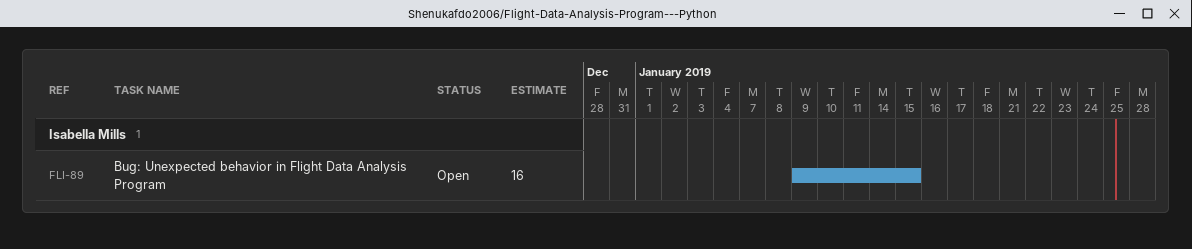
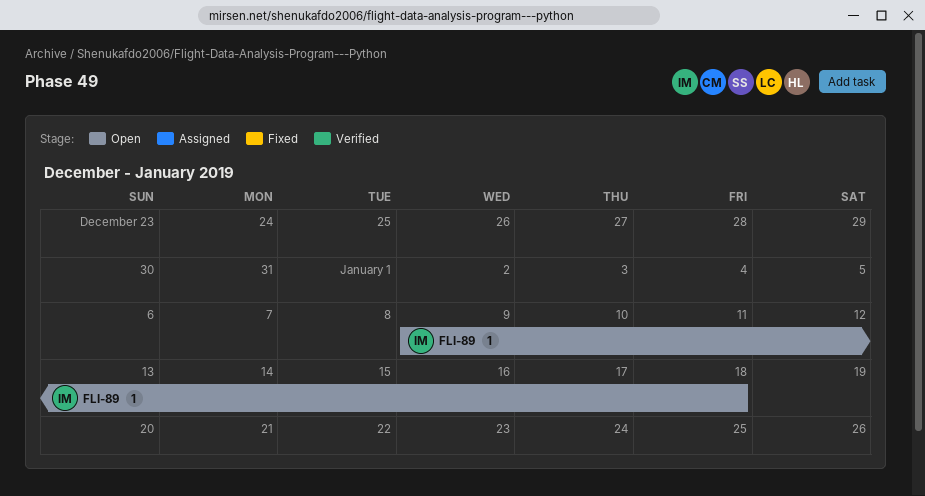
FLI-89, estimate: 16 -> 1
FLI-89, due: Jan 15 -> Jan 18

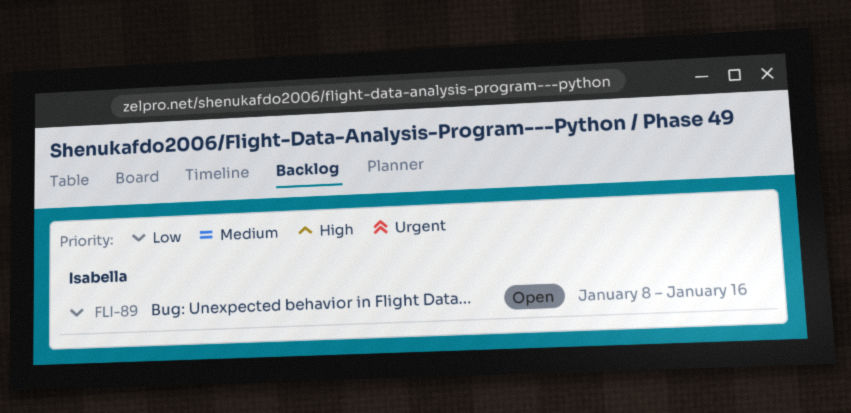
FLI-89, start: Jan 9 -> Jan 8
FLI-89, due: Jan 18 -> Jan 16

